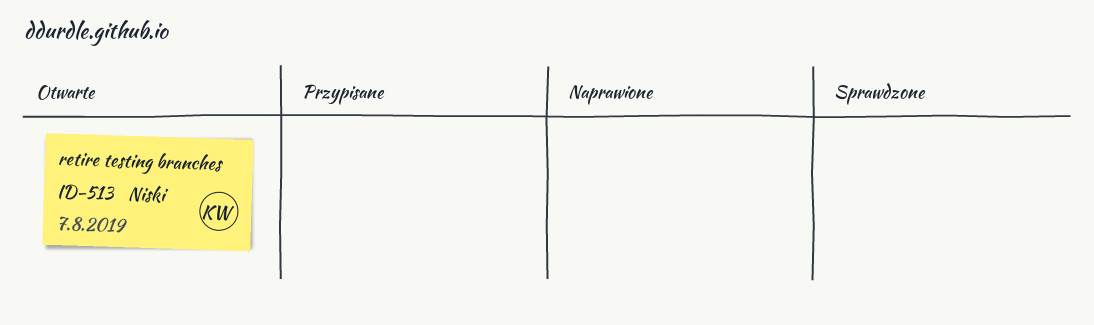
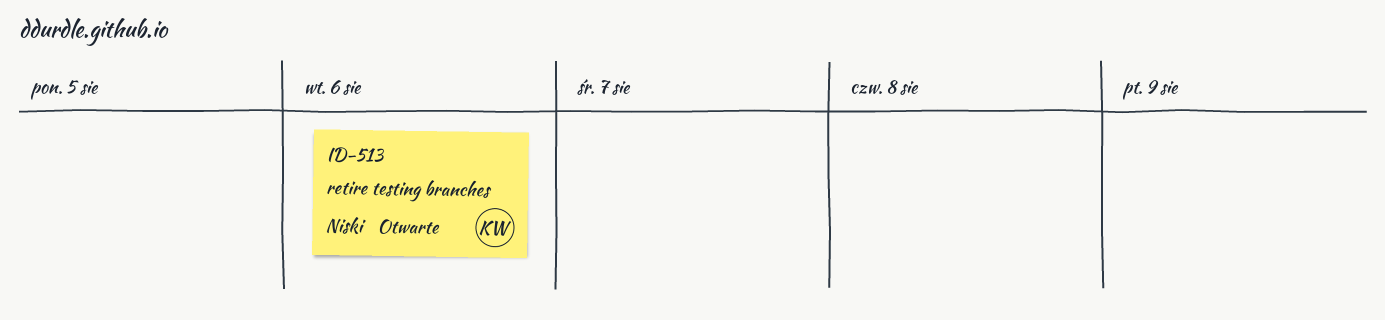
ID-513, due: Aug 7 -> Aug 6

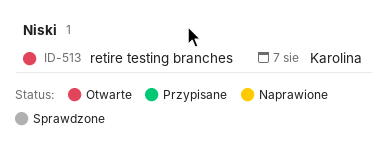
ID-513, due: Aug 6 -> Aug 7

